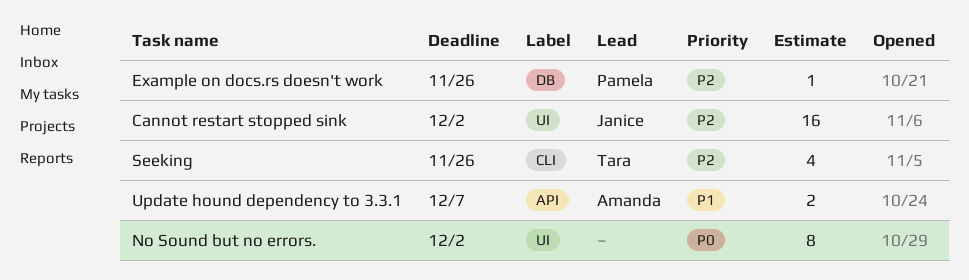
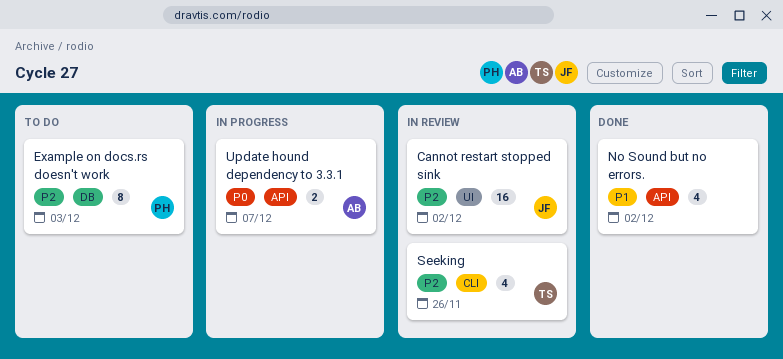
Example on docs.rs doesn't work, estimate: 1 -> 8
Example on docs.rs doesn't work, due: Nov 26 -> Dec 3
No Sound but no errors., priority: P0 -> P1
No Sound but no errors., label: UI -> API
No Sound but no errors., estimate: 8 -> 4
Update hound dependency to 3.3.1, priority: P1 -> P0

